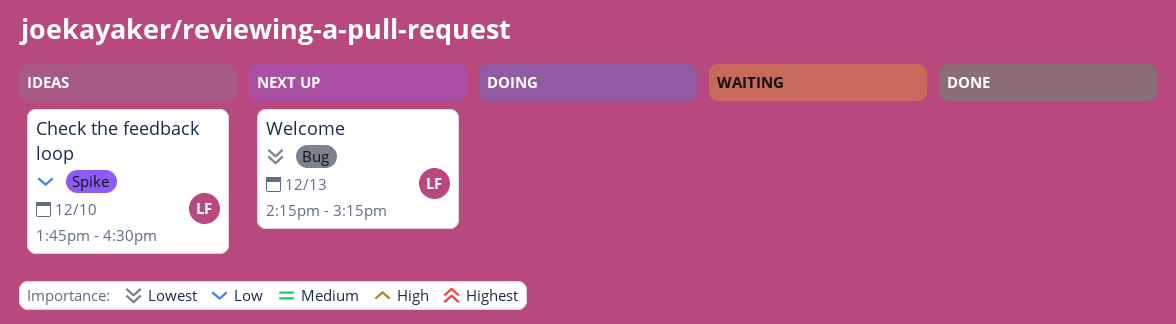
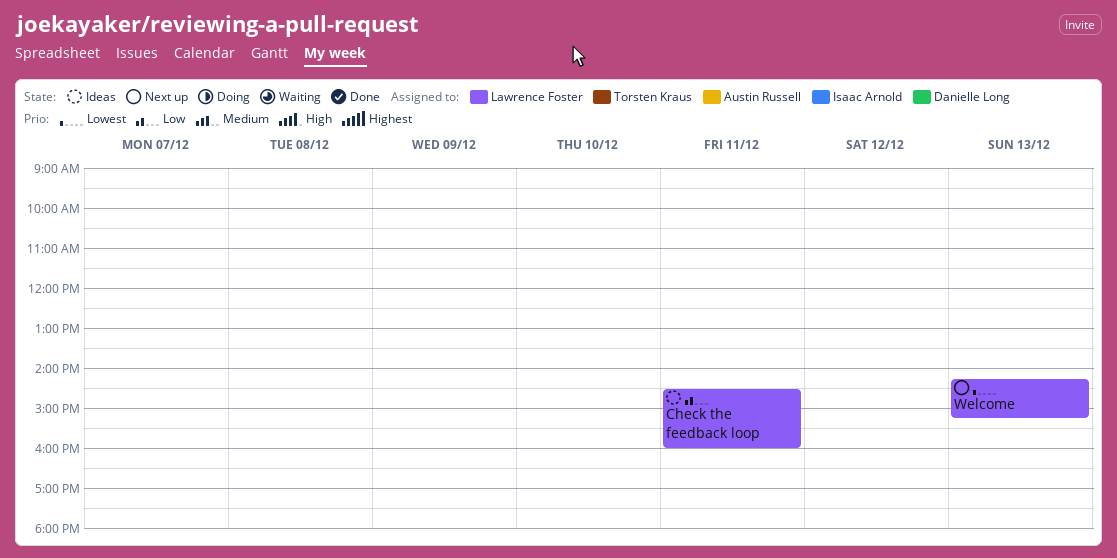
Check the feedback loop, day: Dec 10 -> Dec 11
Check the feedback loop, begins: 13:45 -> 14:30
Check the feedback loop, ends: 16:30 -> 16:00

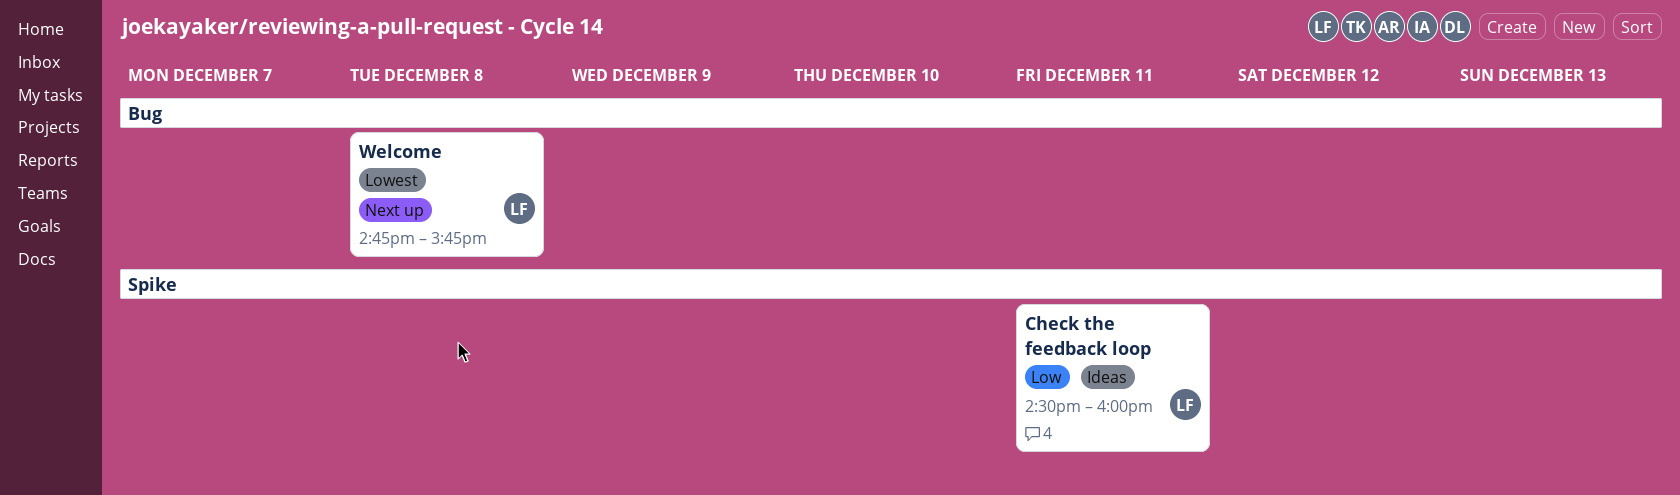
Welcome, day: Dec 13 -> Dec 8
Welcome, begins: 14:15 -> 14:45
Welcome, ends: 15:15 -> 15:45

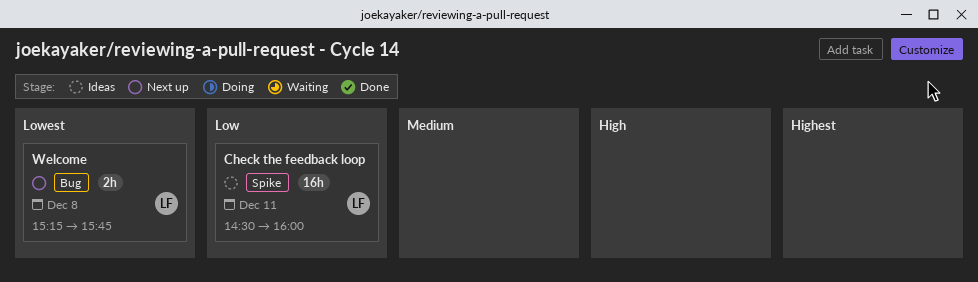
Welcome, begins: 14:45 -> 15:15

